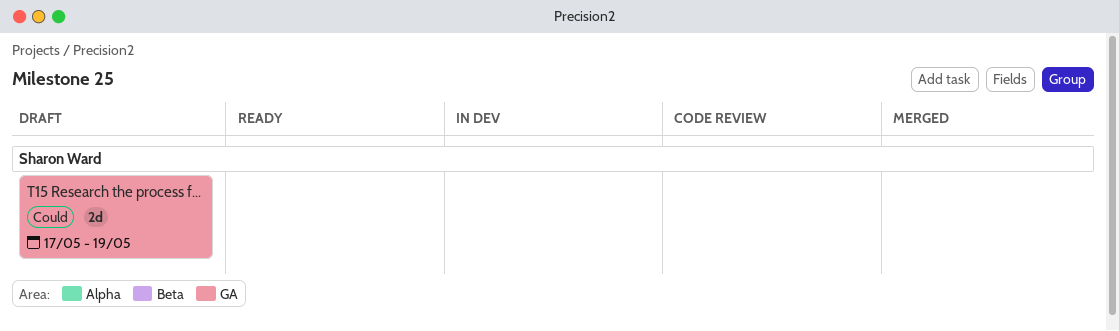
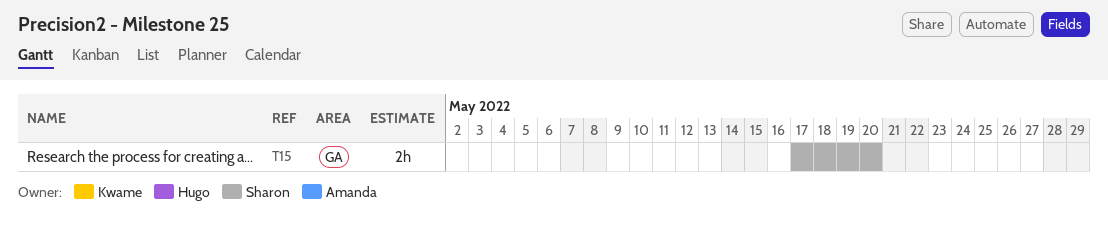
T15, estimate: 2d -> 2h
T15, due: May 19 -> May 20

